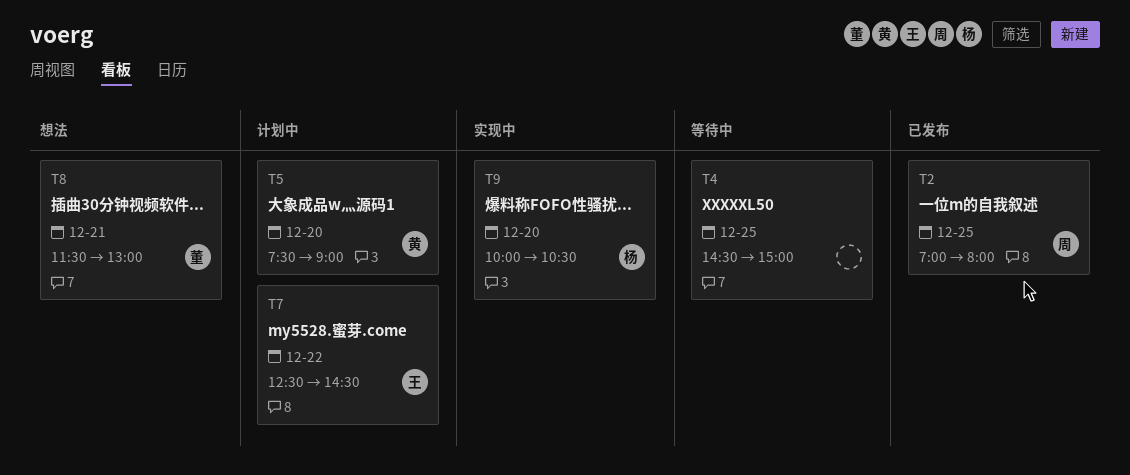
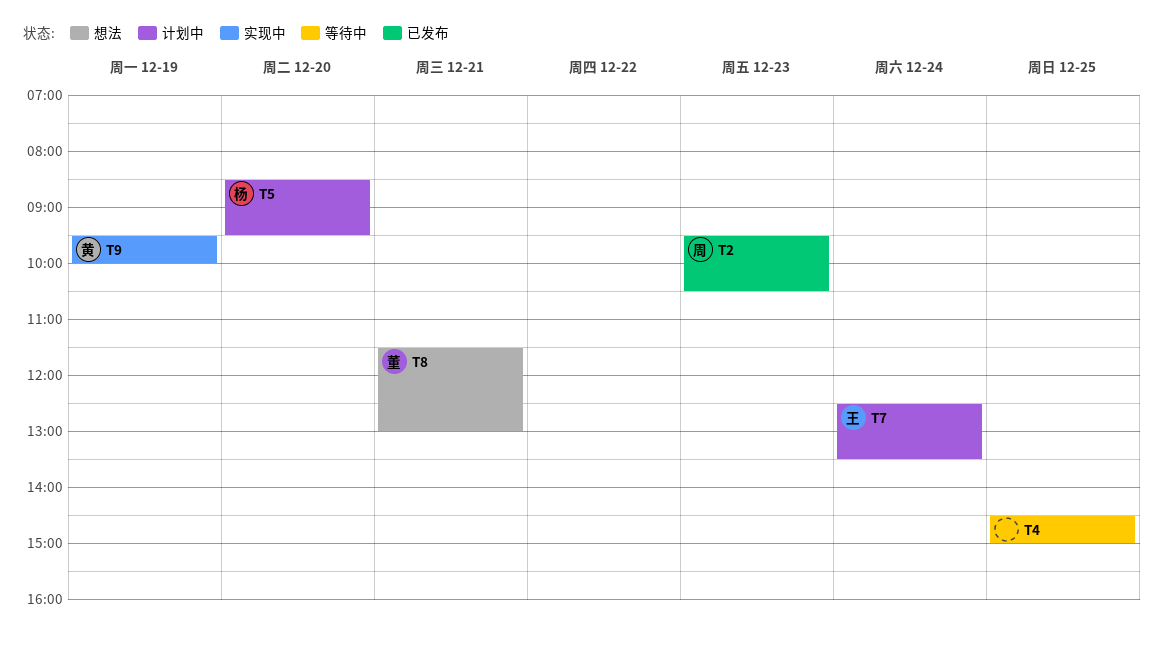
T2, day: Dec 25 -> Dec 23
T2, begins: 07:00 -> 09:30
T2, ends: 08:00 -> 10:30
T5, owner: 黄 -> 杨
T5, begins: 07:30 -> 08:30
T5, ends: 09:00 -> 09:30
T7, day: Dec 22 -> Dec 24
T7, ends: 14:30 -> 13:30
T9, owner: 杨 -> 黄
T9, day: Dec 20 -> Dec 19
T9, begins: 10:00 -> 09:30
T9, ends: 10:30 -> 10:00

